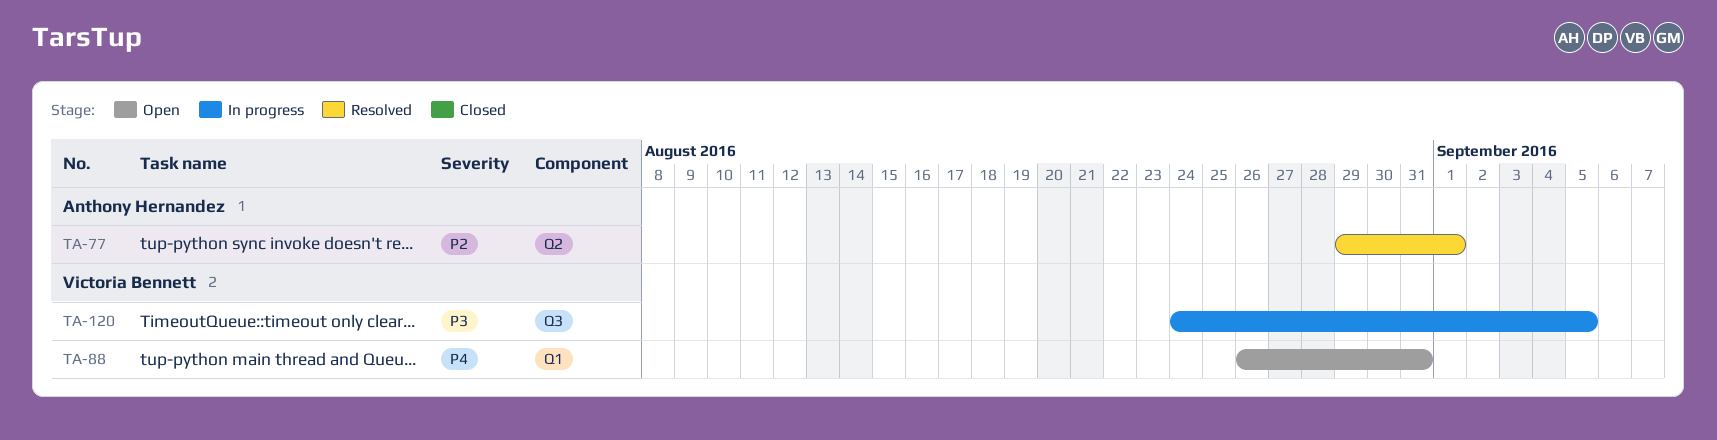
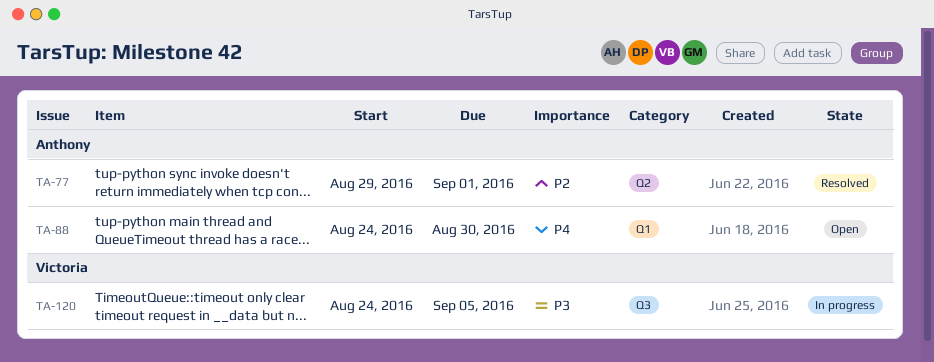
TA-88, owner: Victoria Bennett -> Anthony Hernandez
TA-88, start: Aug 26 -> Aug 24
TA-88, due: Aug 31 -> Aug 30

